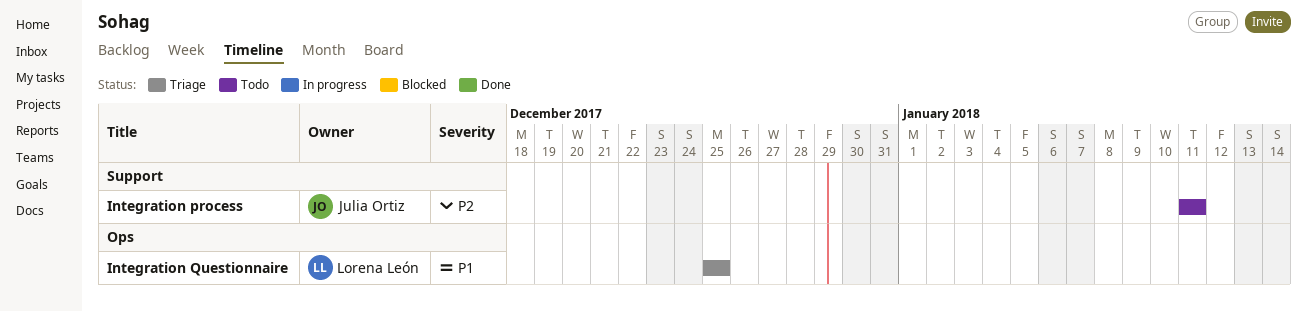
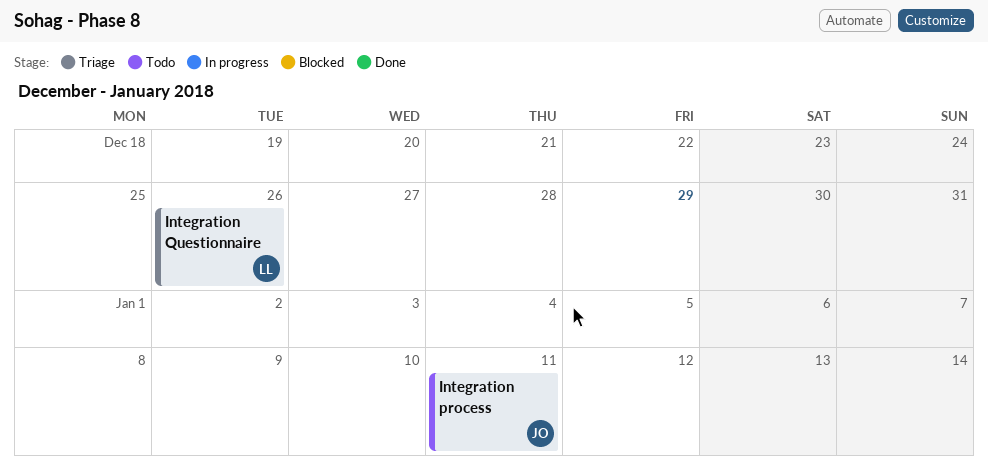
Integration Questionnaire, due: Dec 25 -> Dec 26

